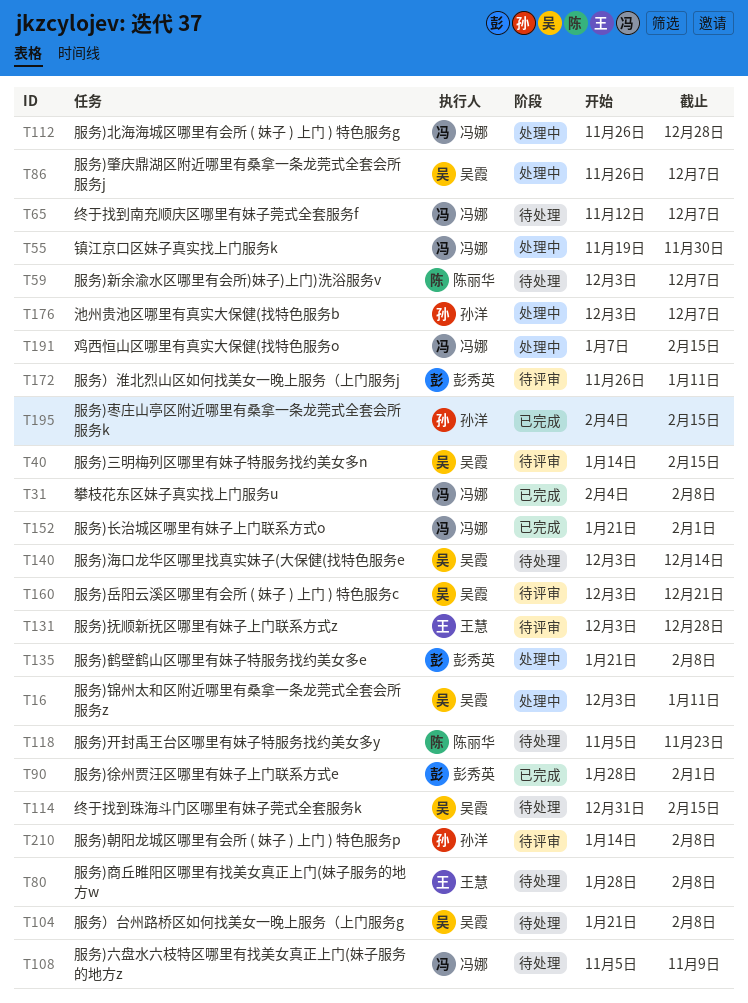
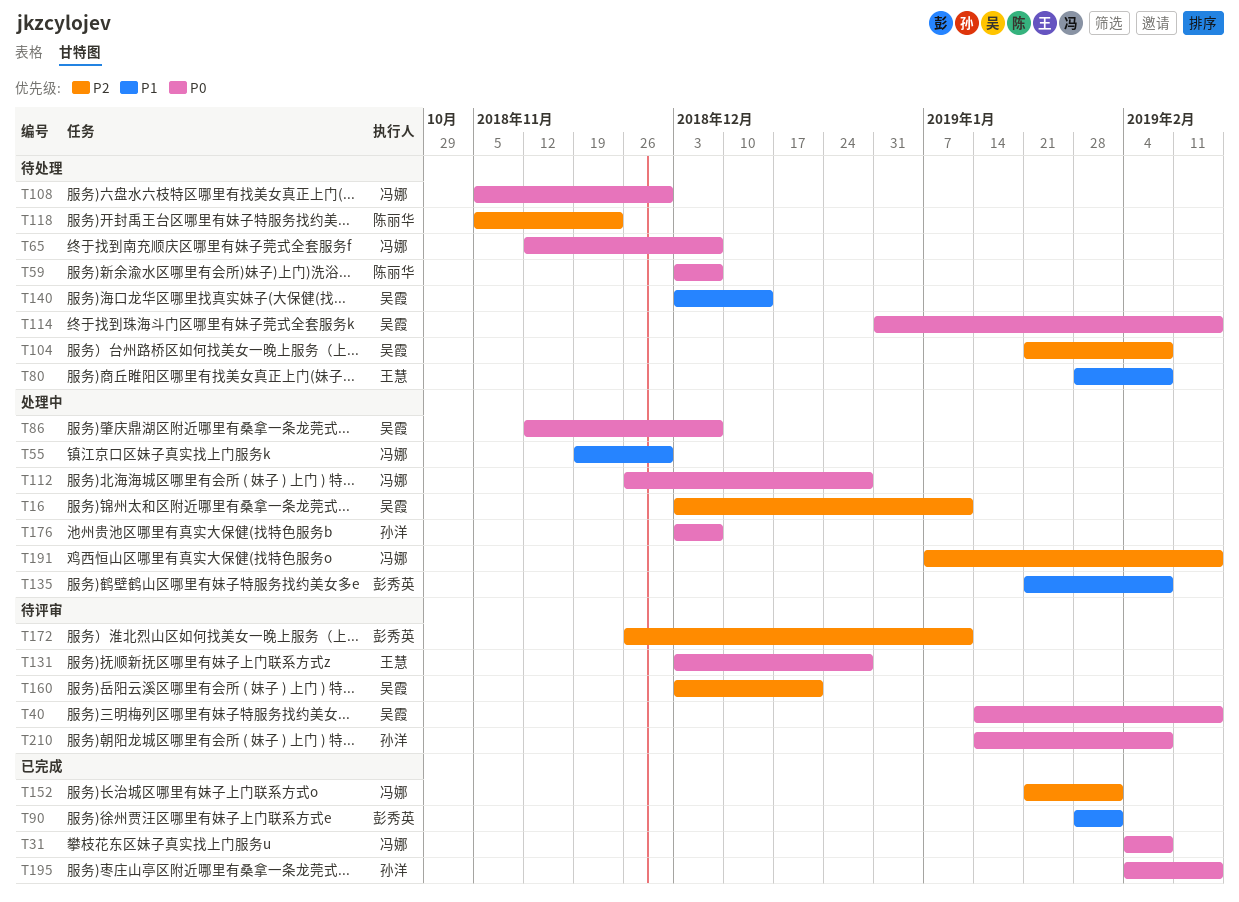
T86, start: Nov 26 -> Nov 12
T108, due: Nov 9 -> Nov 30

